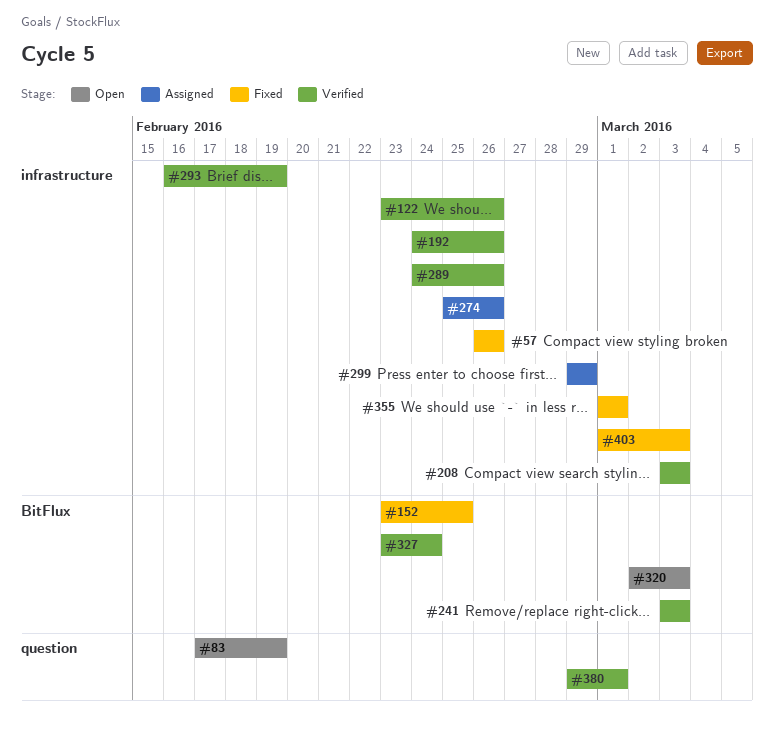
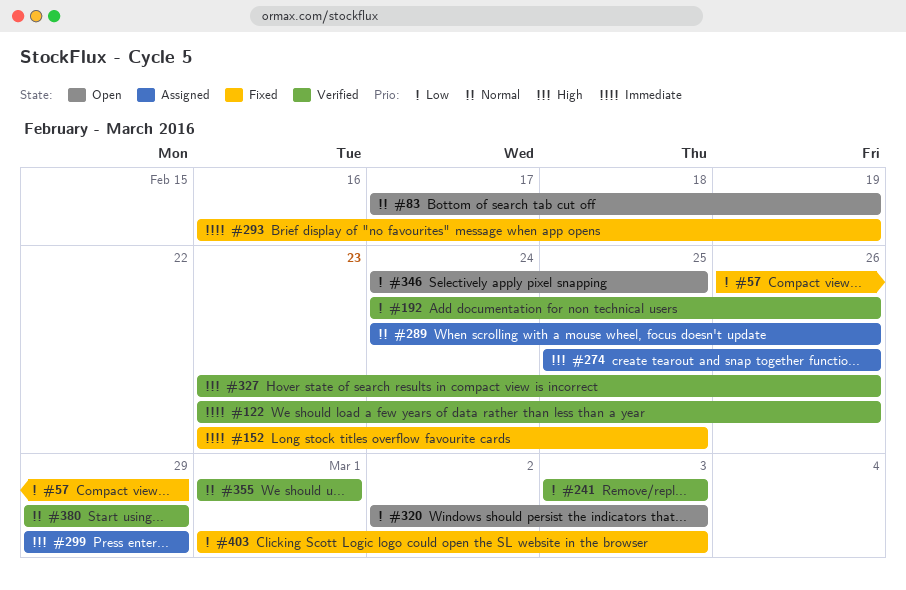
#57, due: Feb 26 -> Feb 29
#208: present -> none
#289, status: Verified -> Assigned
#293, status: Verified -> Fixed
#327, due: Feb 24 -> Feb 26
#346: none -> present
#355, status: Fixed -> Verified
#380, due: Mar 1 -> Feb 29

